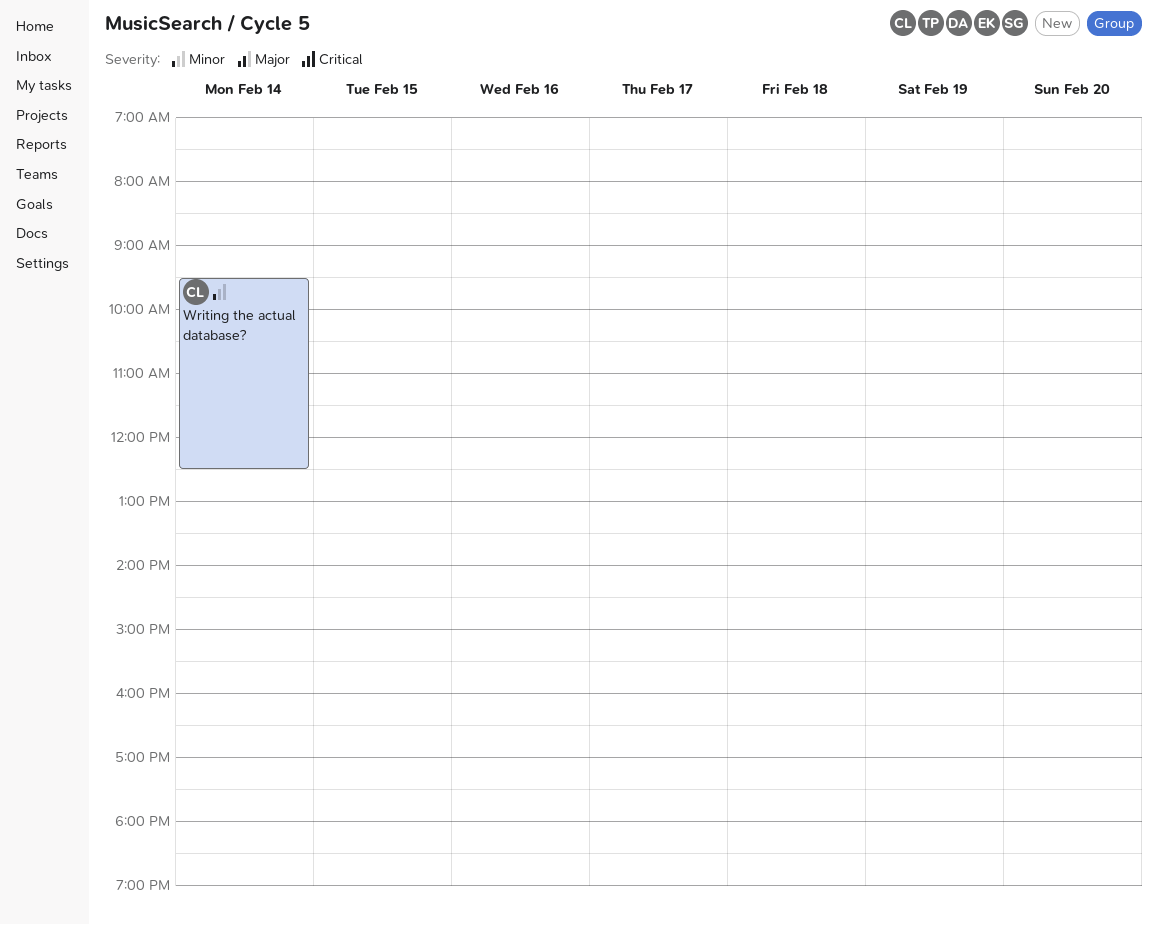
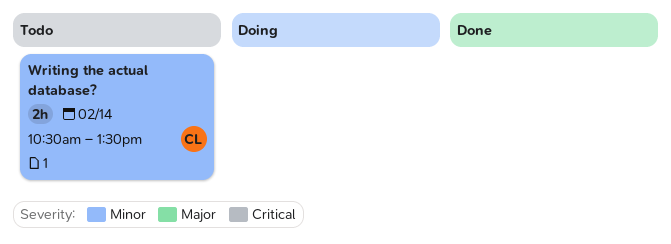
Writing the actual database?, begins: 09:30 -> 10:30
Writing the actual database?, ends: 12:30 -> 13:30

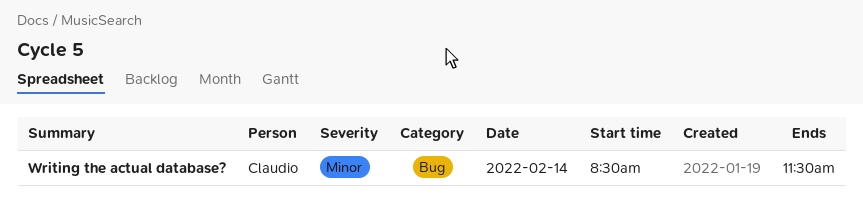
Writing the actual database?, begins: 10:30 -> 08:30
Writing the actual database?, ends: 13:30 -> 11:30

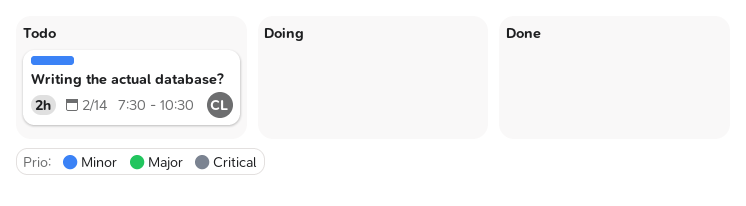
Writing the actual database?, begins: 08:30 -> 07:30
Writing the actual database?, ends: 11:30 -> 10:30

